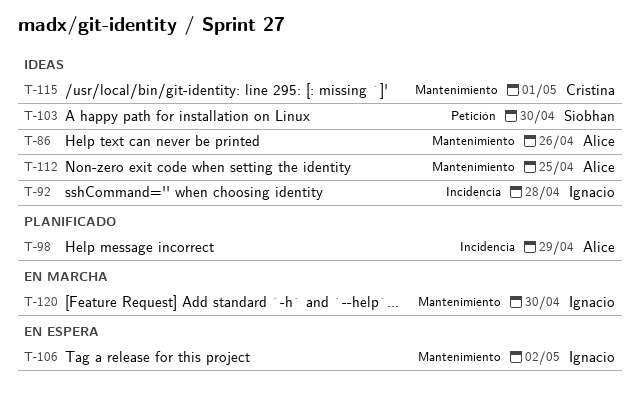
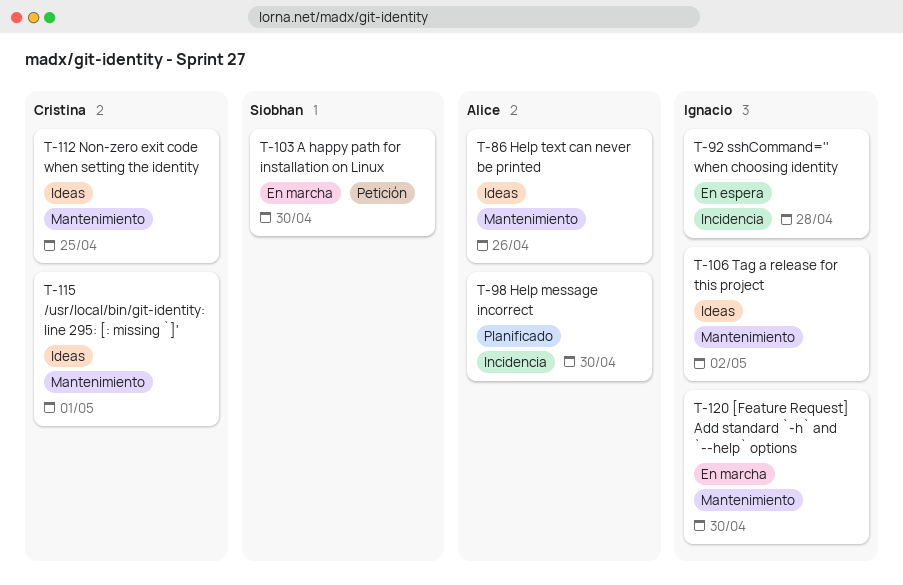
T-92, status: Ideas -> En espera
T-98, due: Apr 29 -> Apr 30
T-103, status: Ideas -> En marcha
T-106, status: En espera -> Ideas
T-112, owner: Alice -> Cristina

